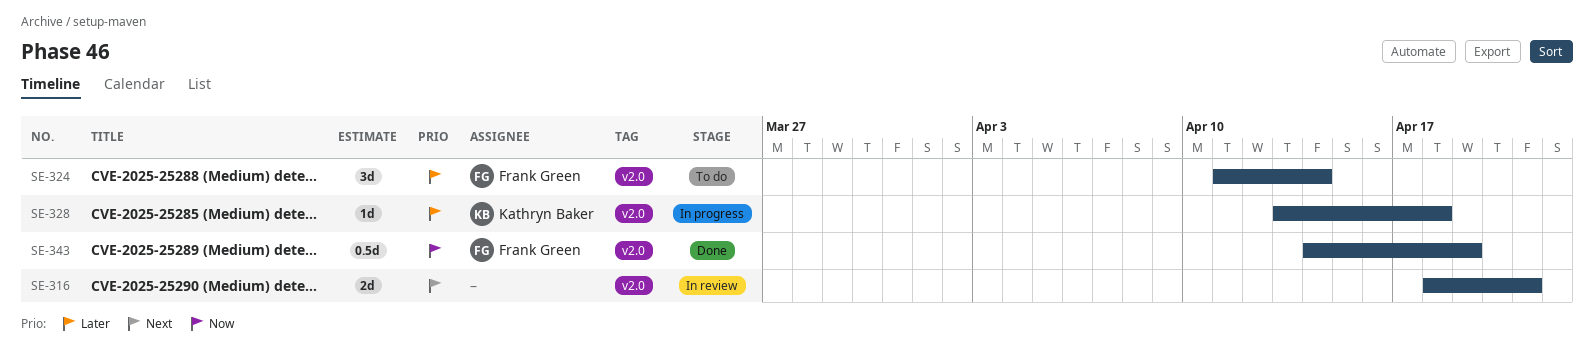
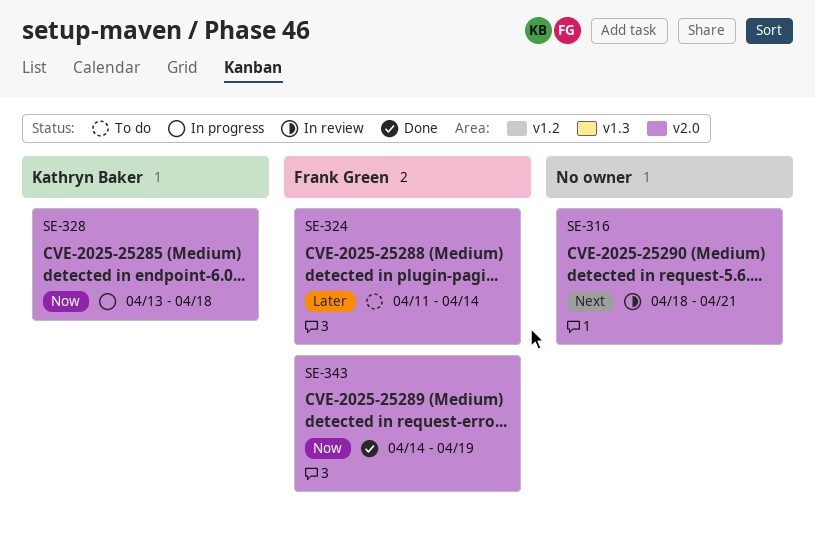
SE-328, priority: Later -> Now

